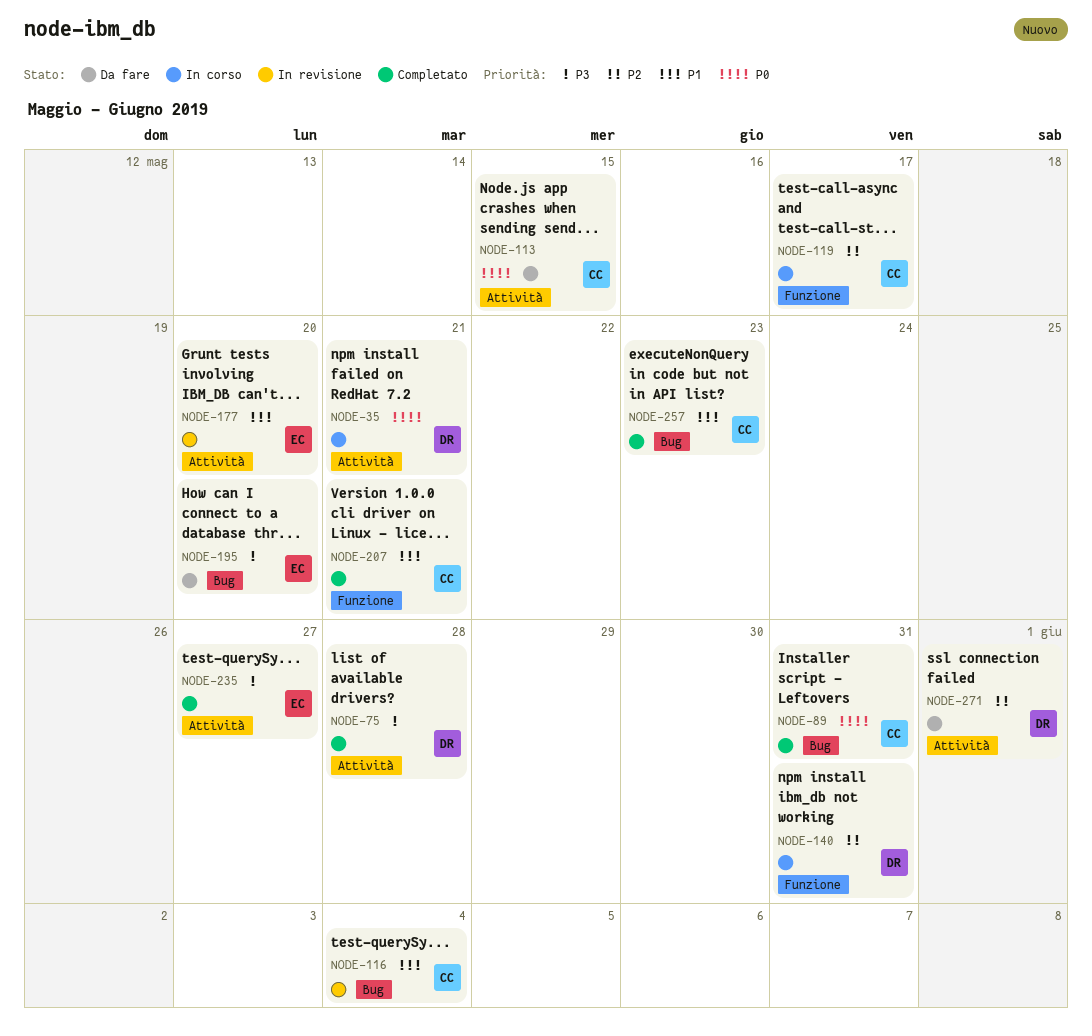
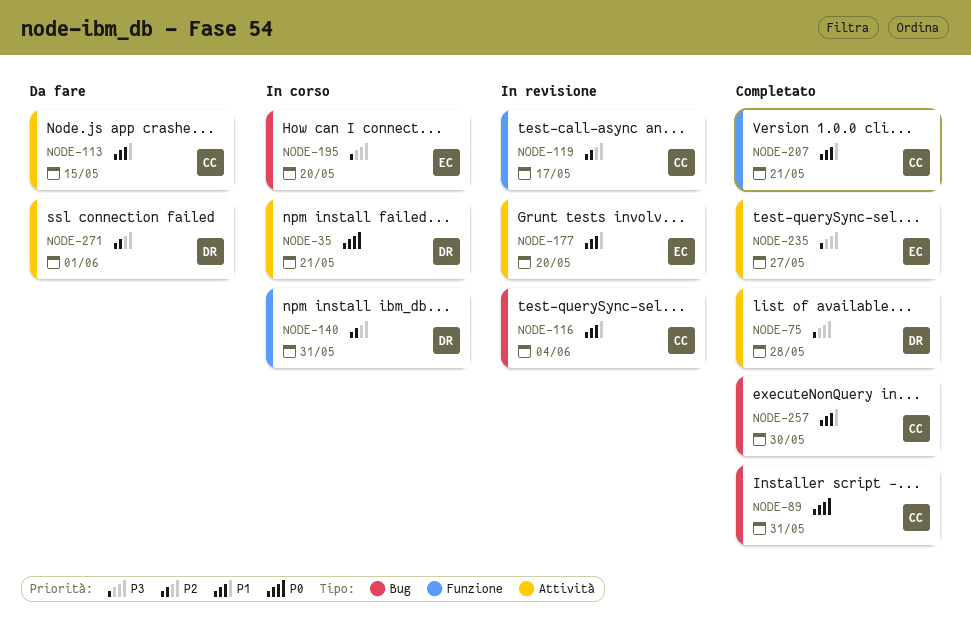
NODE-113, priority: P0 -> P1
NODE-119, status: In corso -> In revisione
NODE-195, status: Da fare -> In corso
NODE-257, due: May 23 -> May 30

